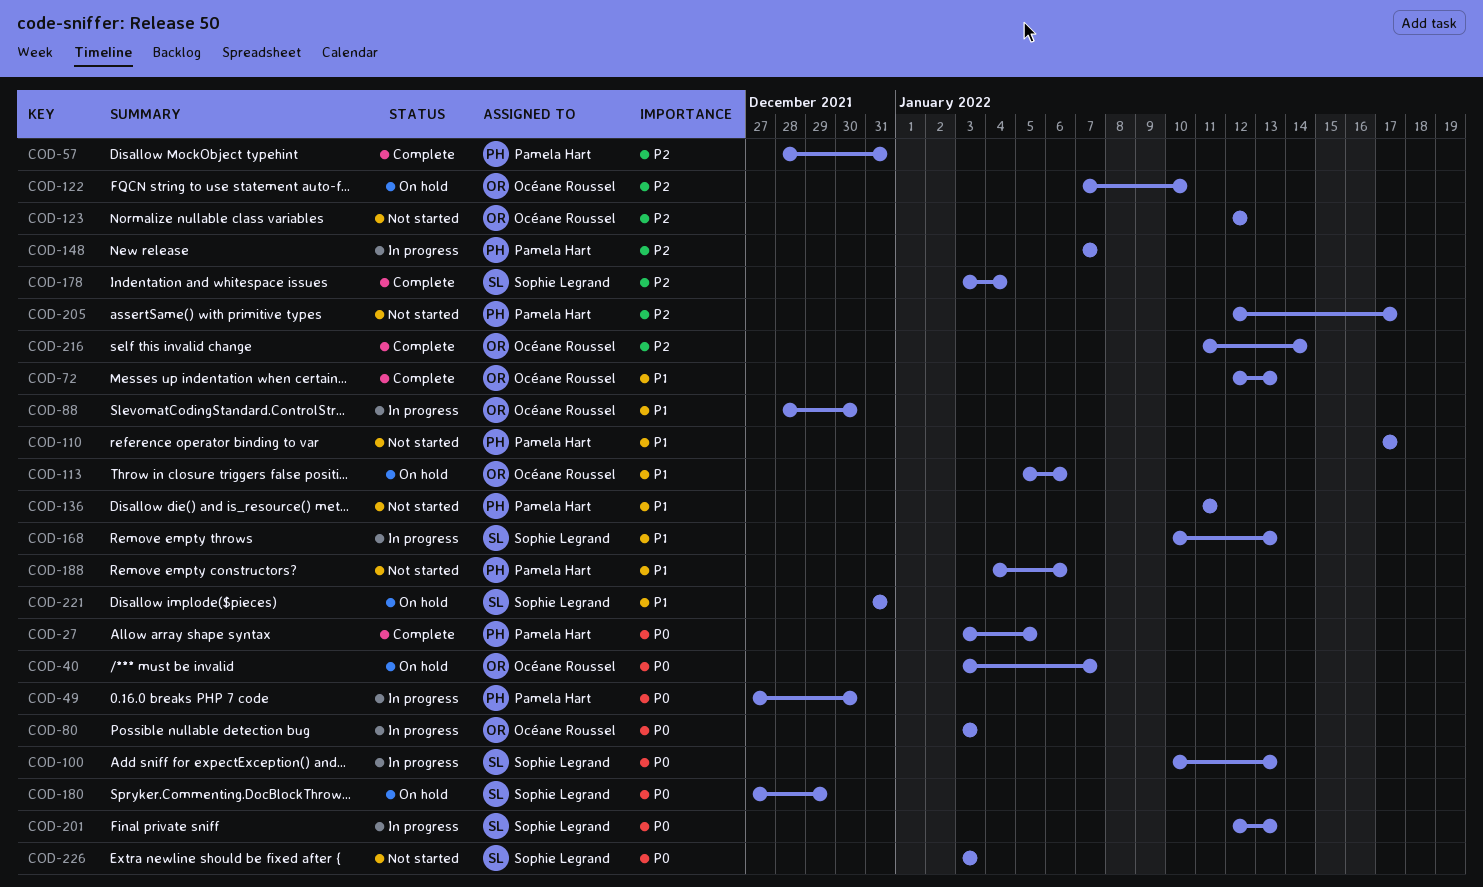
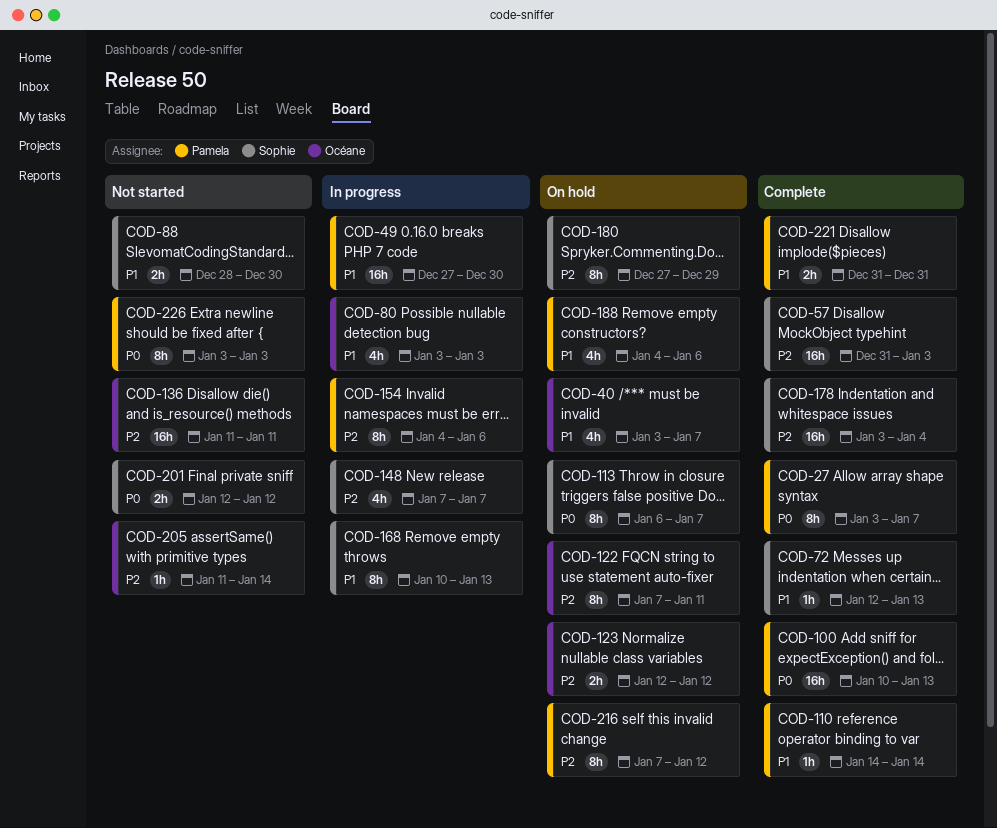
COD-27, due: Jan 5 -> Jan 7
COD-40, priority: P0 -> P1
COD-49, priority: P0 -> P1
COD-57, owner: Pamela Hart -> Sophie Legrand
COD-57, start: Dec 28 -> Dec 31
COD-57, due: Dec 31 -> Jan 3
COD-72, owner: Océane Roussel -> Sophie Legrand
COD-80, priority: P0 -> P1
COD-88, status: In progress -> Not started
COD-88, owner: Océane Roussel -> Sophie Legrand
COD-100, status: In progress -> Complete
COD-100, owner: Sophie Legrand -> Pamela Hart
COD-110, status: Not started -> Complete
COD-110, start: Jan 17 -> Jan 14
COD-110, due: Jan 17 -> Jan 14
COD-113, owner: Océane Roussel -> Sophie Legrand
COD-113, priority: P1 -> P0
COD-113, start: Jan 5 -> Jan 6
COD-113, due: Jan 6 -> Jan 7
COD-122, due: Jan 10 -> Jan 11
COD-123, status: Not started -> On hold
COD-136, owner: Pamela Hart -> Océane Roussel
COD-136, priority: P1 -> P2
COD-148, owner: Pamela Hart -> Sophie Legrand
COD-154: none -> present
COD-180, priority: P0 -> P2
COD-188, status: Not started -> On hold
COD-201, status: In progress -> Not started
COD-201, due: Jan 13 -> Jan 12
COD-205, owner: Pamela Hart -> Océane Roussel
COD-205, start: Jan 12 -> Jan 11
COD-205, due: Jan 17 -> Jan 14
COD-216, status: Complete -> On hold
COD-216, owner: Océane Roussel -> Pamela Hart
COD-216, start: Jan 11 -> Jan 7
COD-216, due: Jan 14 -> Jan 12
COD-221, status: On hold -> Complete
COD-221, owner: Sophie Legrand -> Pamela Hart
COD-226, owner: Sophie Legrand -> Pamela Hart

